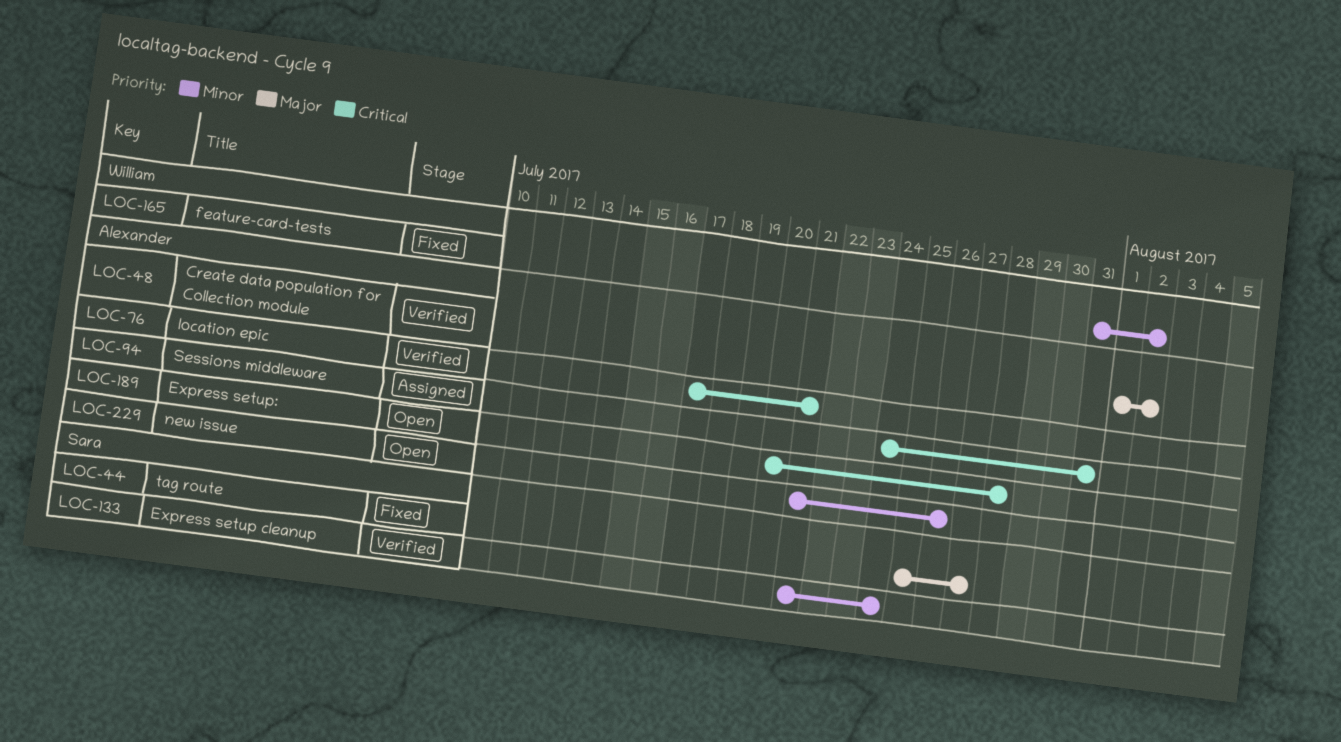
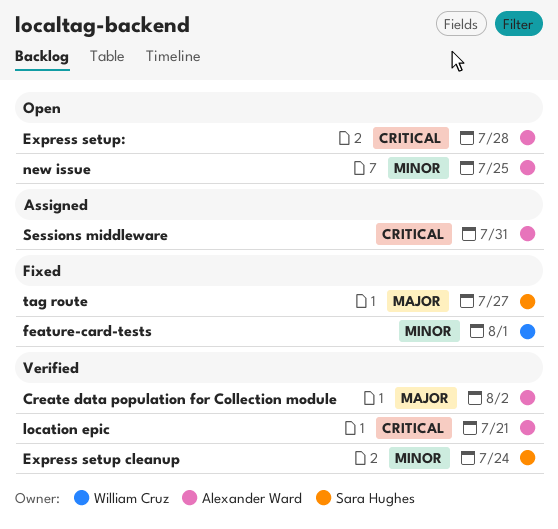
feature-card-tests, due: Aug 2 -> Aug 1
new issue, due: Jul 26 -> Jul 25

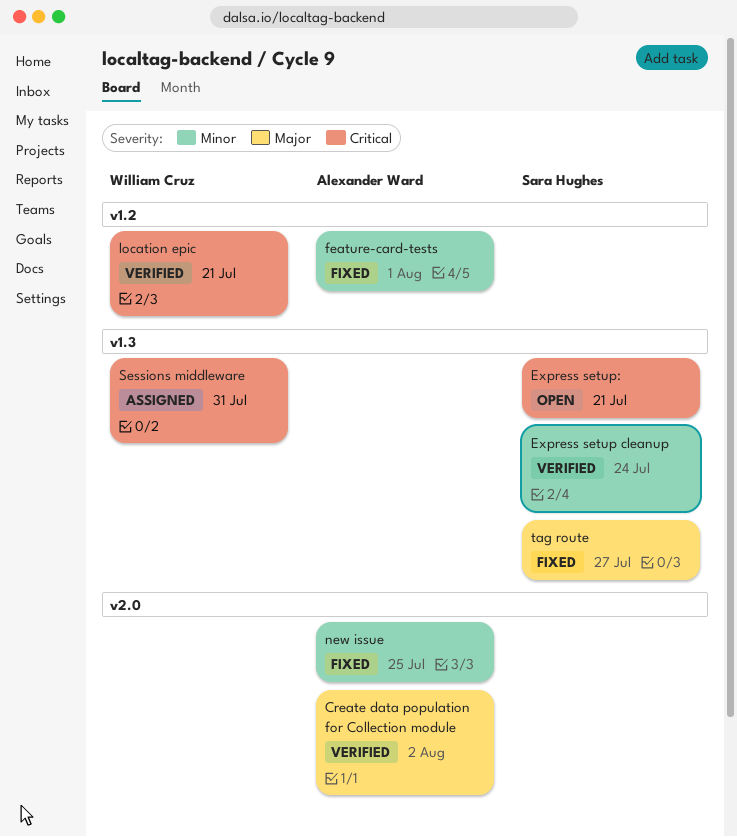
Express setup:, owner: Alexander Ward -> Sara Hughes
Express setup:, due: Jul 28 -> Jul 21
feature-card-tests, owner: William Cruz -> Alexander Ward
location epic, owner: Alexander Ward -> William Cruz
new issue, status: Open -> Fixed
Sessions middleware, owner: Alexander Ward -> William Cruz

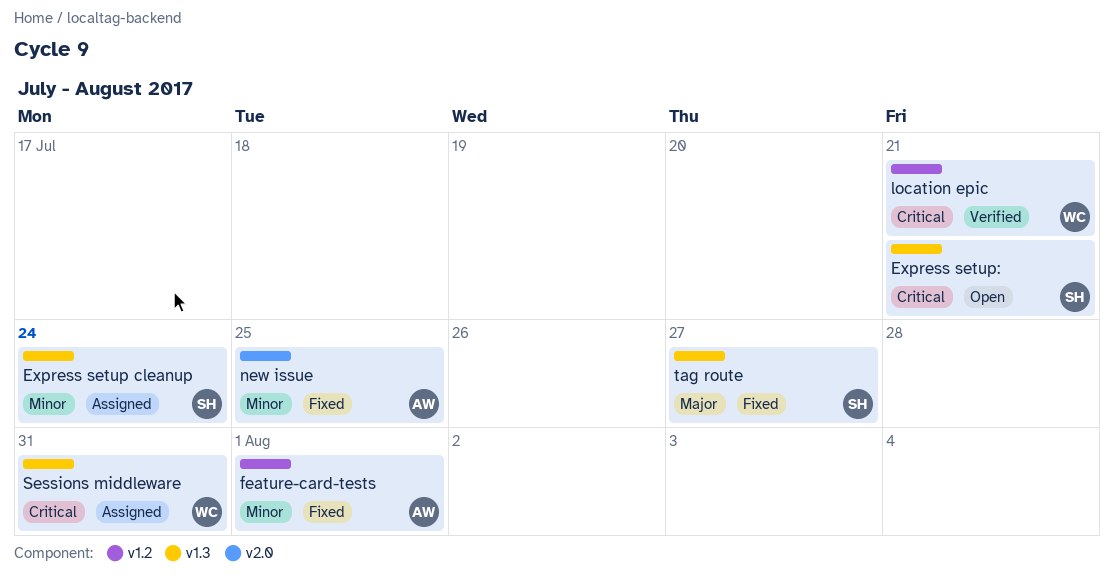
Create data population for Collection module: present -> none
Express setup cleanup, status: Verified -> Assigned

